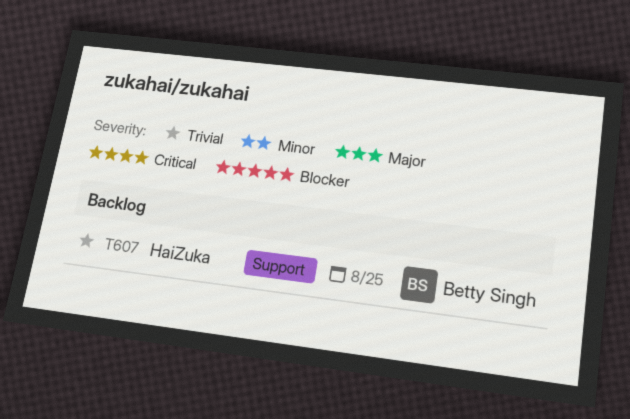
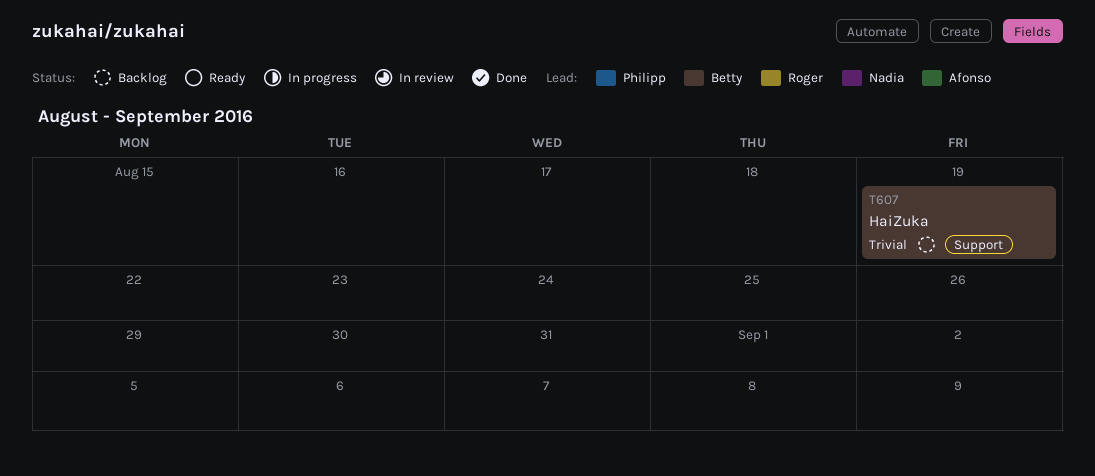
T607, due: Aug 25 -> Aug 19

